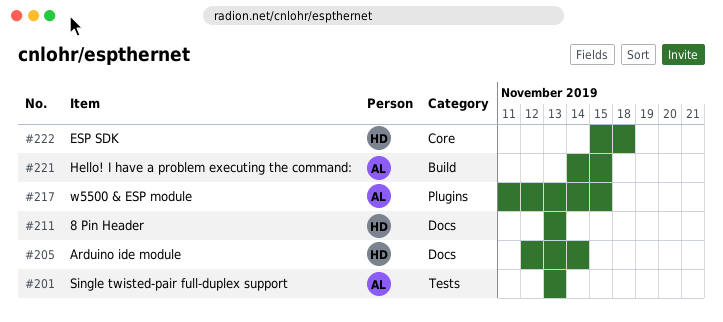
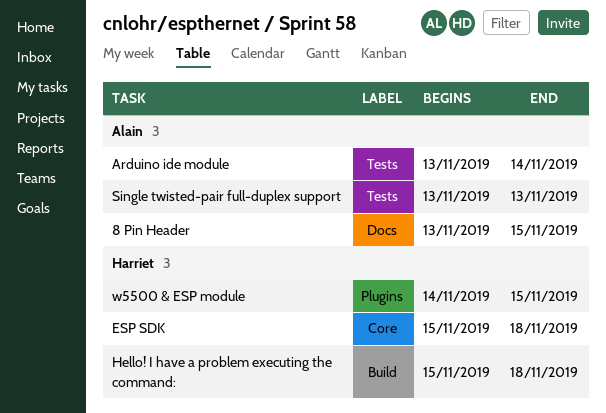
8 Pin Header, owner: Harriet -> Alain
8 Pin Header, due: Nov 13 -> Nov 15
Arduino ide module, owner: Harriet -> Alain
Arduino ide module, label: Docs -> Tests
Arduino ide module, start: Nov 12 -> Nov 13
Hello! I have a problem executing the command:, owner: Alain -> Harriet
Hello! I have a problem executing the command:, start: Nov 14 -> Nov 15
Hello! I have a problem executing the command:, due: Nov 15 -> Nov 18
w5500 & ESP module, owner: Alain -> Harriet
w5500 & ESP module, start: Nov 11 -> Nov 14

